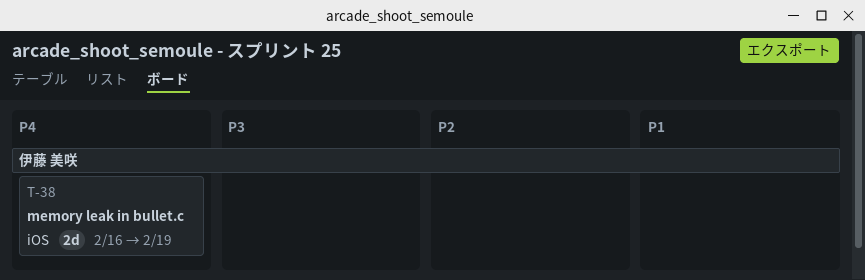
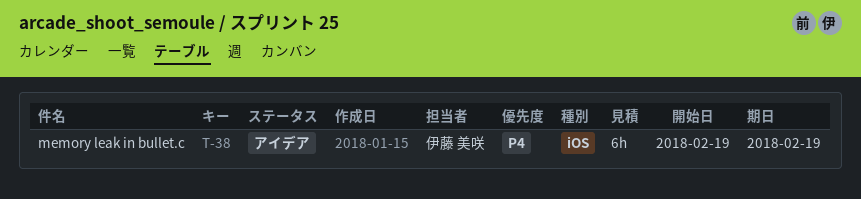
T-38, estimate: 2d -> 6h
T-38, start: Feb 16 -> Feb 19

